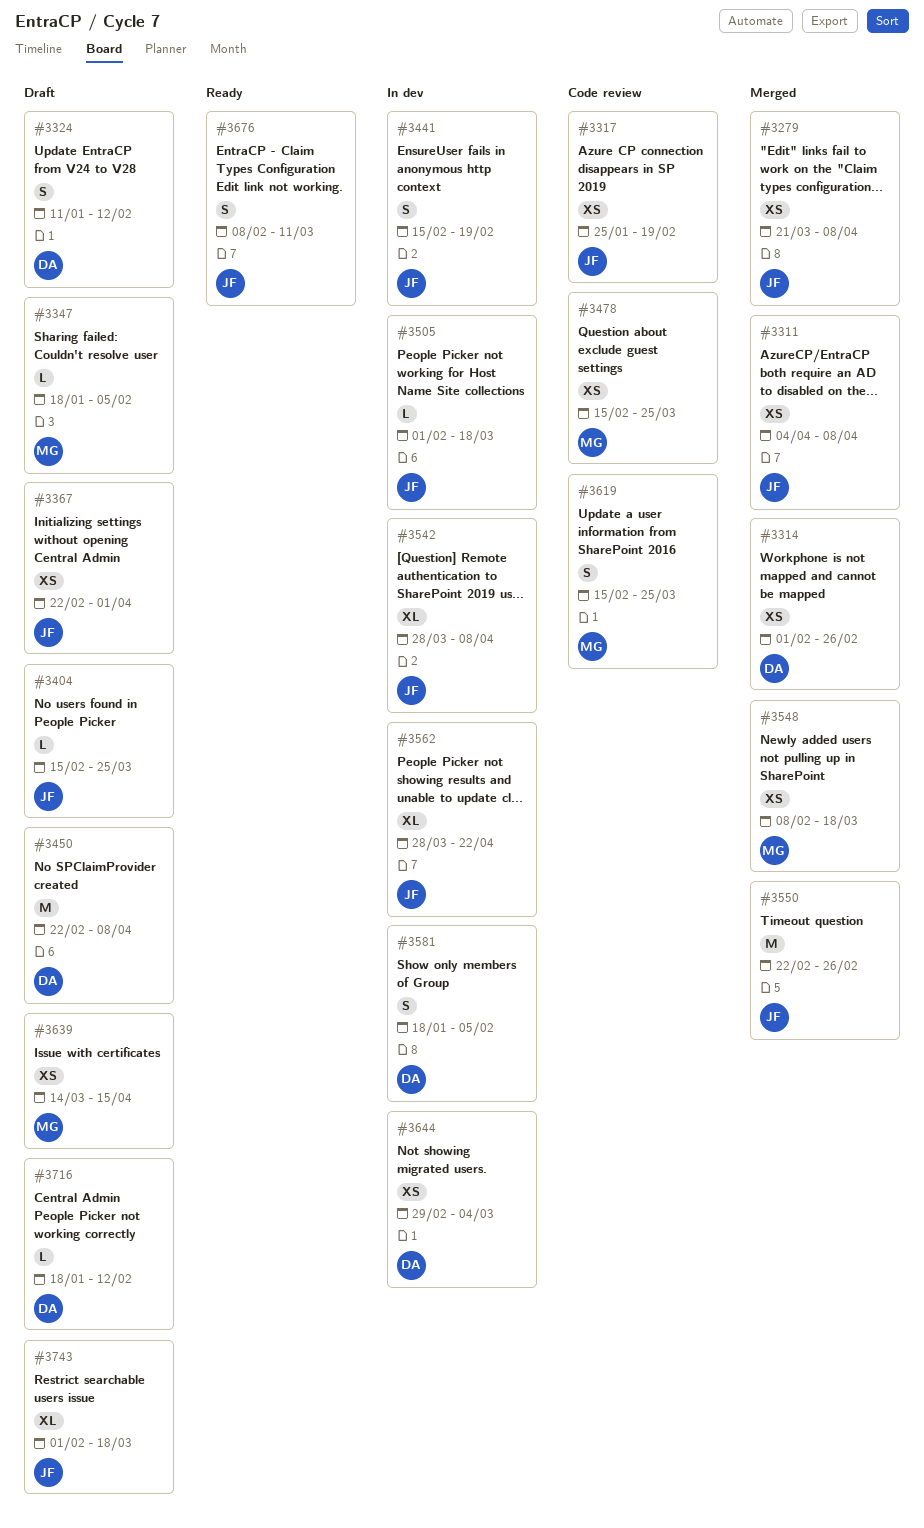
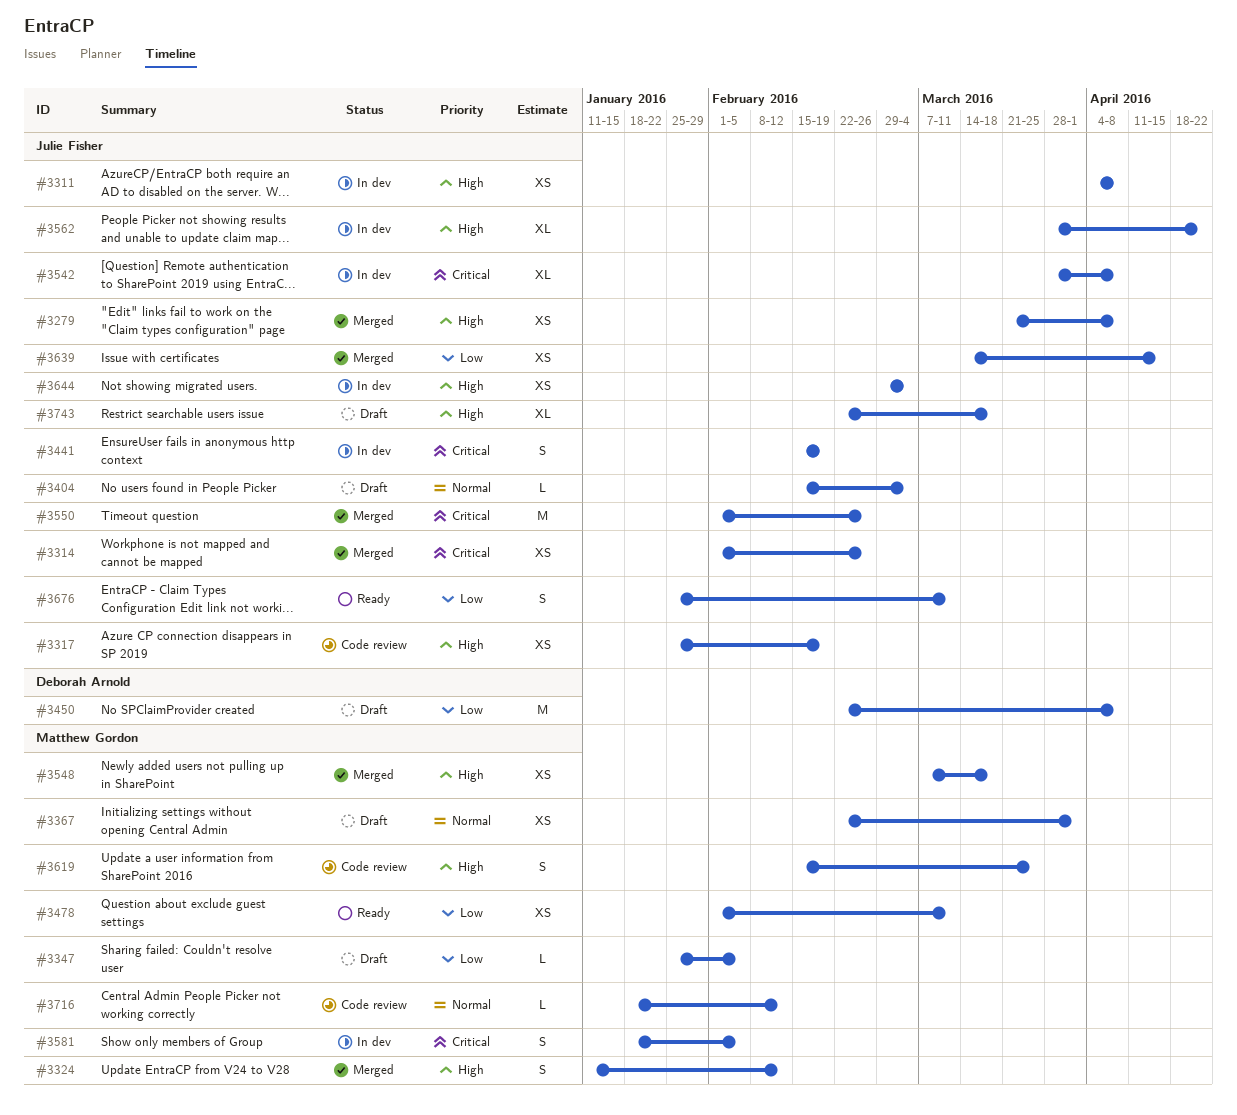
#3311, status: Merged -> In dev
#3314, owner: Deborah Arnold -> Julie Fisher
#3324, status: Draft -> Merged
#3324, owner: Deborah Arnold -> Matthew Gordon
#3347, start: Jan 18 -> Jan 25
#3367, owner: Julie Fisher -> Matthew Gordon
#3404, due: Mar 25 -> Mar 4
#3478, status: Code review -> Ready
#3478, start: Feb 15 -> Feb 1
#3478, due: Mar 25 -> Mar 11
#3505: present -> none
#3548, start: Feb 8 -> Mar 7
#3550, start: Feb 22 -> Feb 1
#3581, owner: Deborah Arnold -> Matthew Gordon
#3639, status: Draft -> Merged
#3639, owner: Matthew Gordon -> Julie Fisher
#3644, owner: Deborah Arnold -> Julie Fisher
#3676, start: Feb 8 -> Jan 25
#3716, status: Draft -> Code review
#3716, owner: Deborah Arnold -> Matthew Gordon
#3743, start: Feb 1 -> Feb 22

